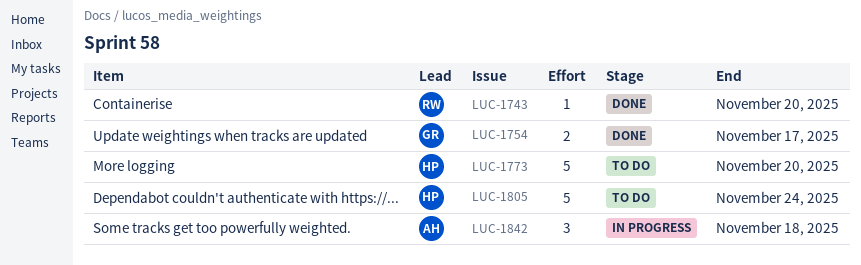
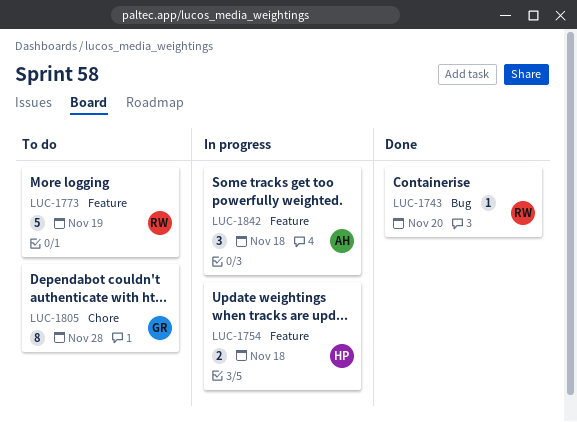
LUC-1754, status: Done -> In progress
LUC-1754, owner: GR -> HP
LUC-1754, due: Nov 17 -> Nov 18
LUC-1773, owner: HP -> RW
LUC-1773, due: Nov 20 -> Nov 19
LUC-1805, owner: HP -> GR
LUC-1805, estimate: 5 -> 8
LUC-1805, due: Nov 24 -> Nov 28

